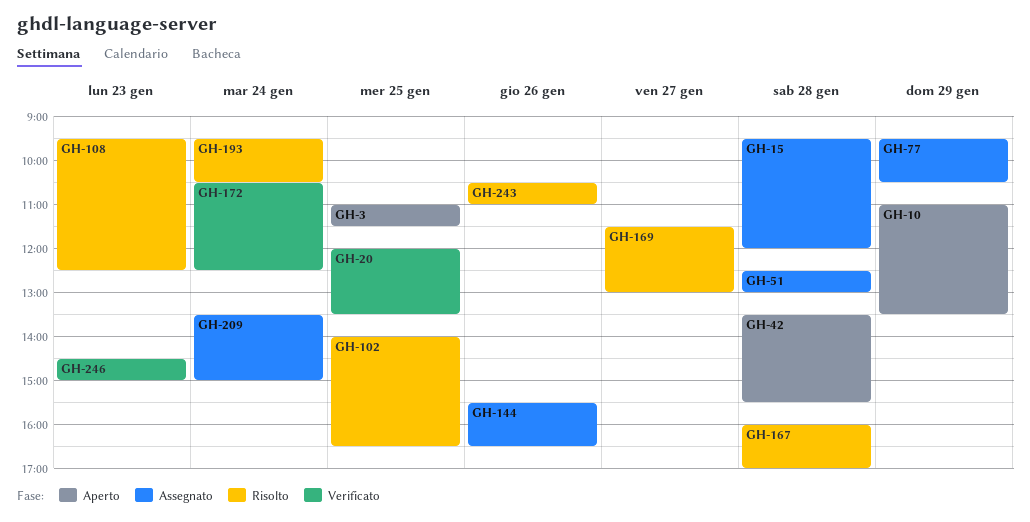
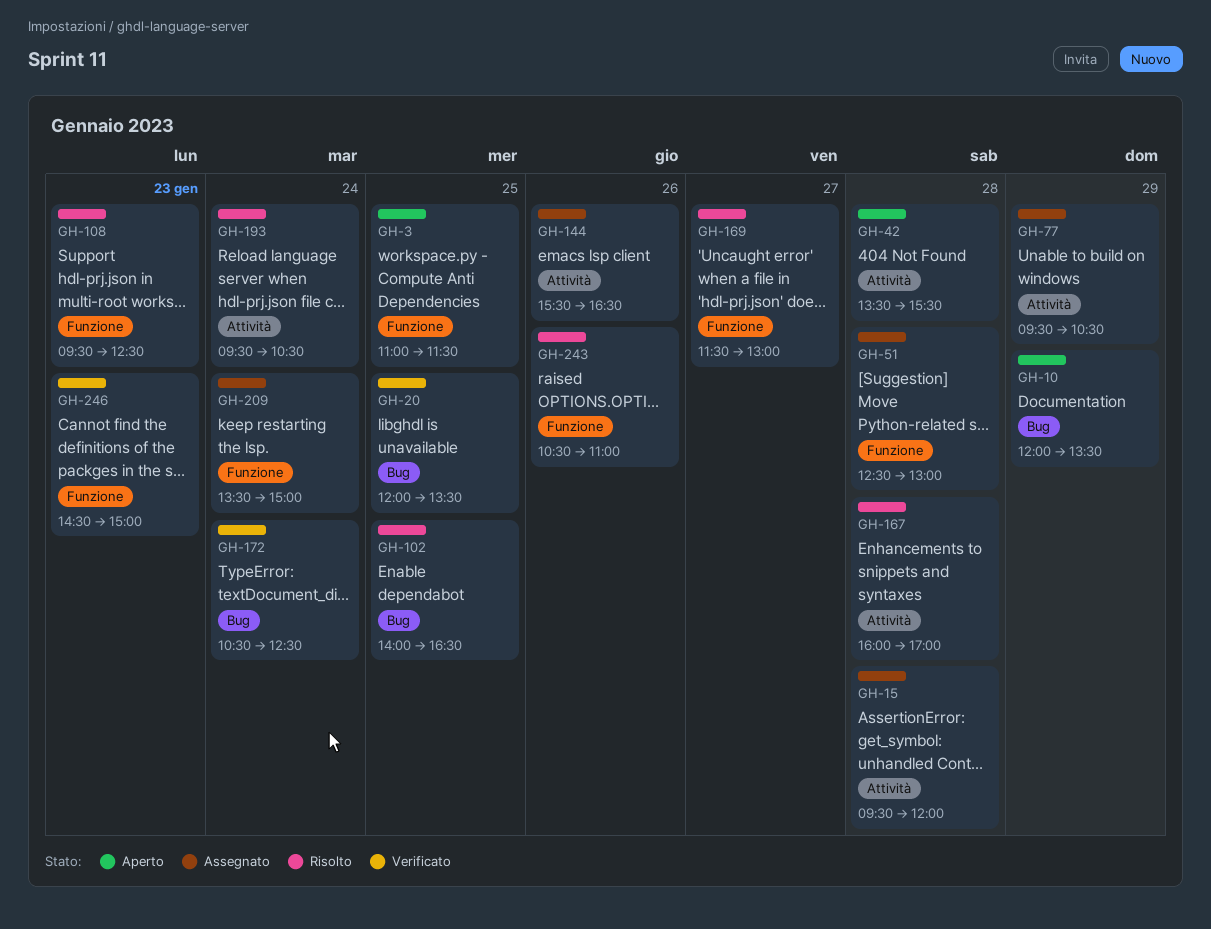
GH-10, begins: 11:00 -> 12:00

